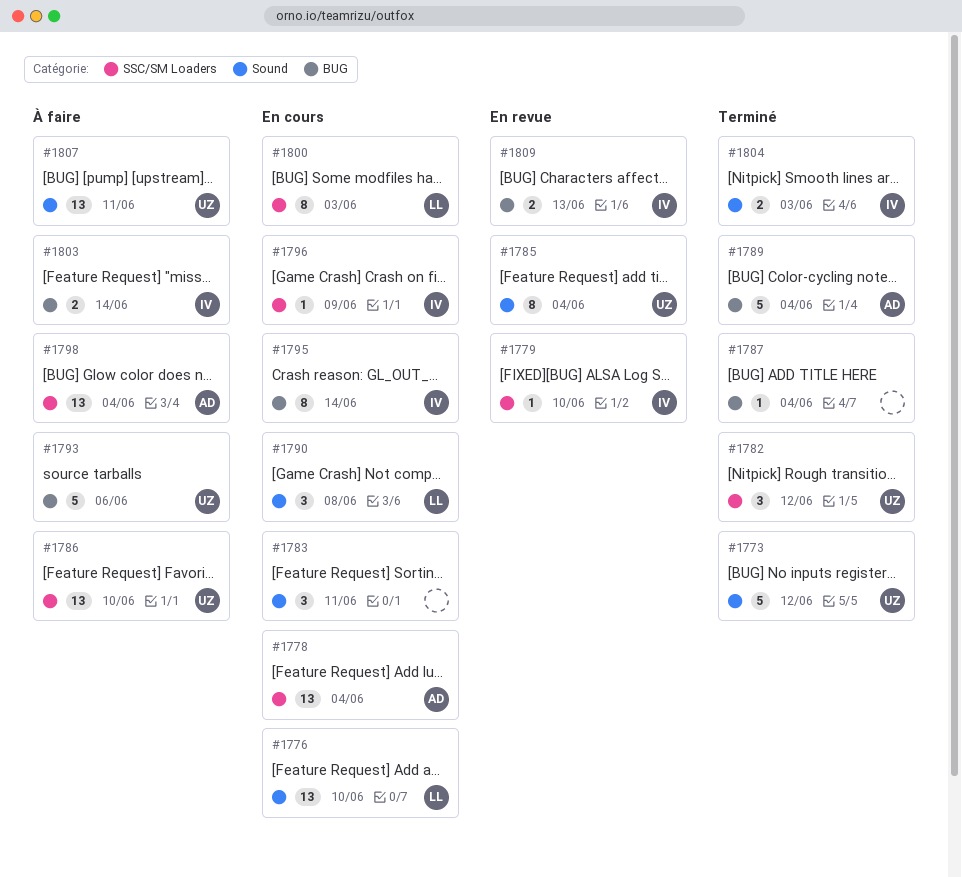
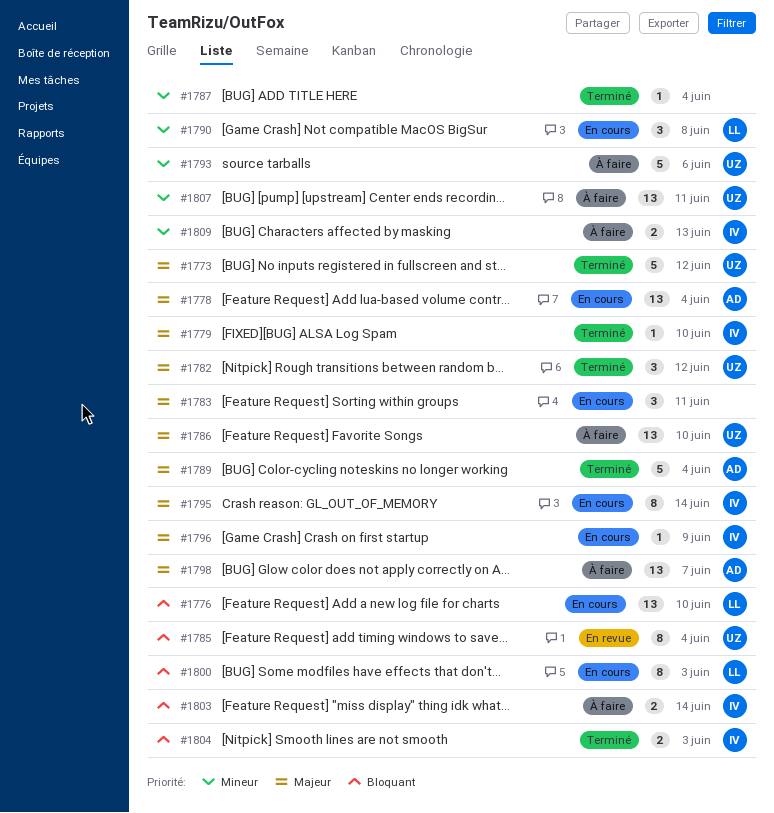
#1779, status: En revue -> Terminé
#1798, due: Jun 4 -> Jun 7
#1809, status: En revue -> À faire

